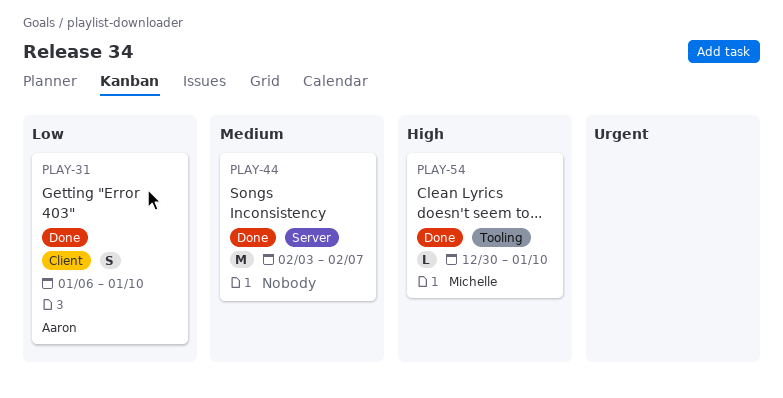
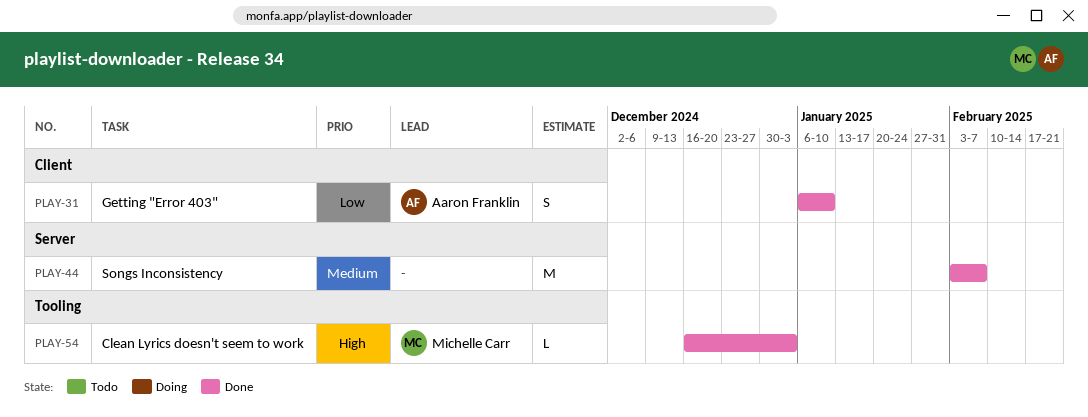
PLAY-54, start: Dec 30 -> Dec 16
PLAY-54, due: Jan 10 -> Jan 3

